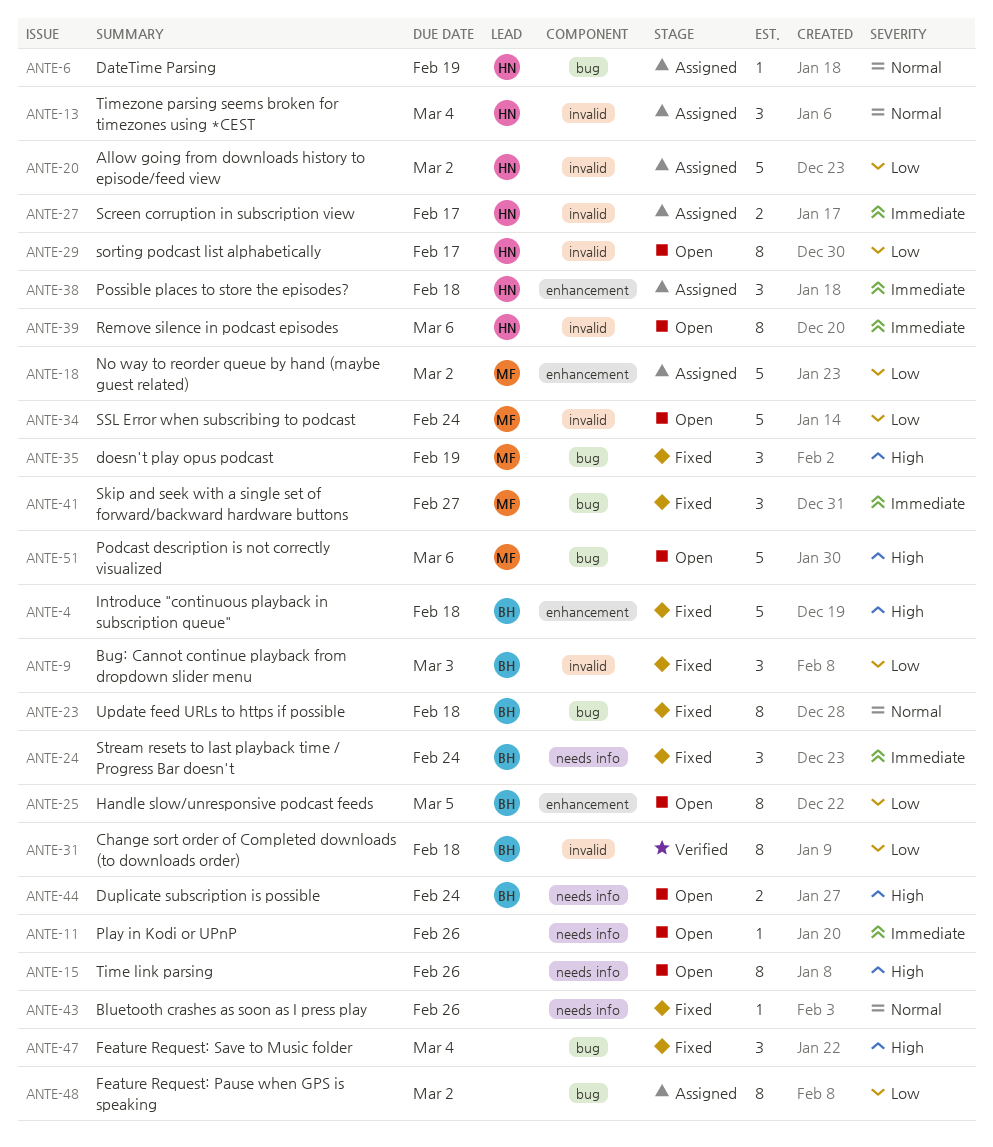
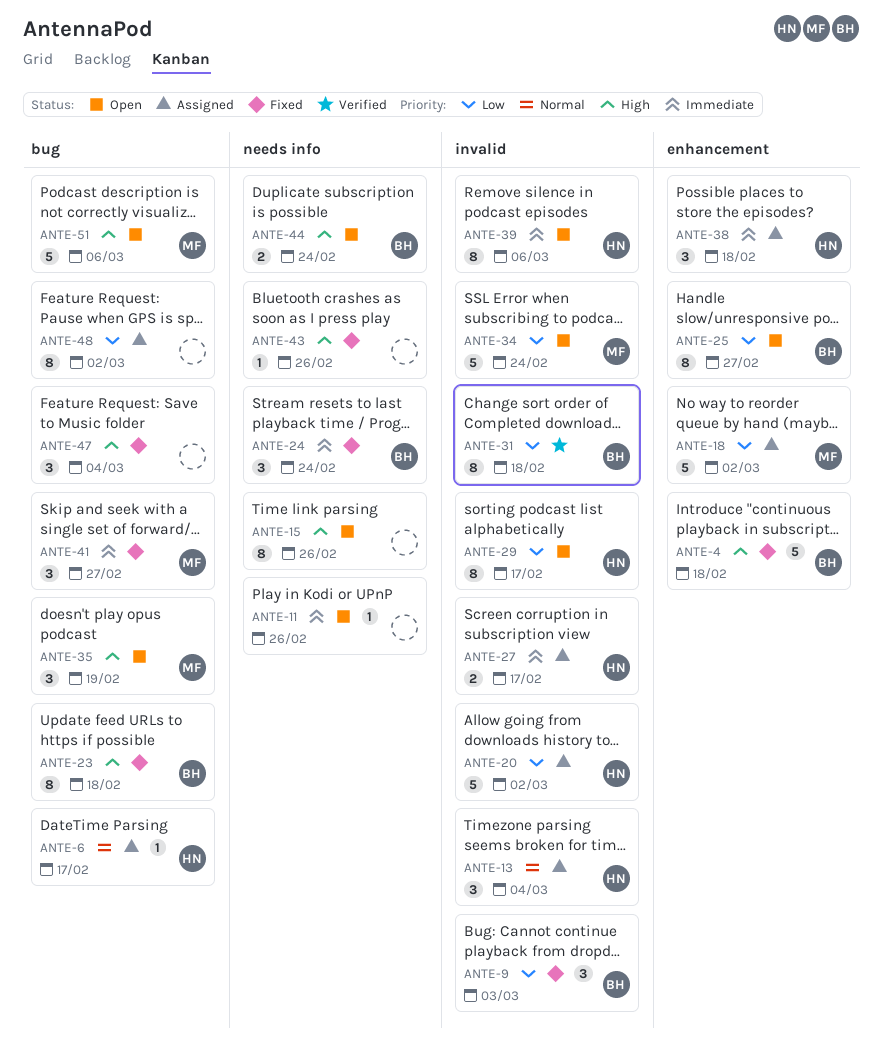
ANTE-6, due: Feb 19 -> Feb 17
ANTE-23, priority: Normal -> High
ANTE-25, due: Mar 5 -> Feb 27
ANTE-35, status: Fixed -> Open
ANTE-43, priority: Normal -> High

